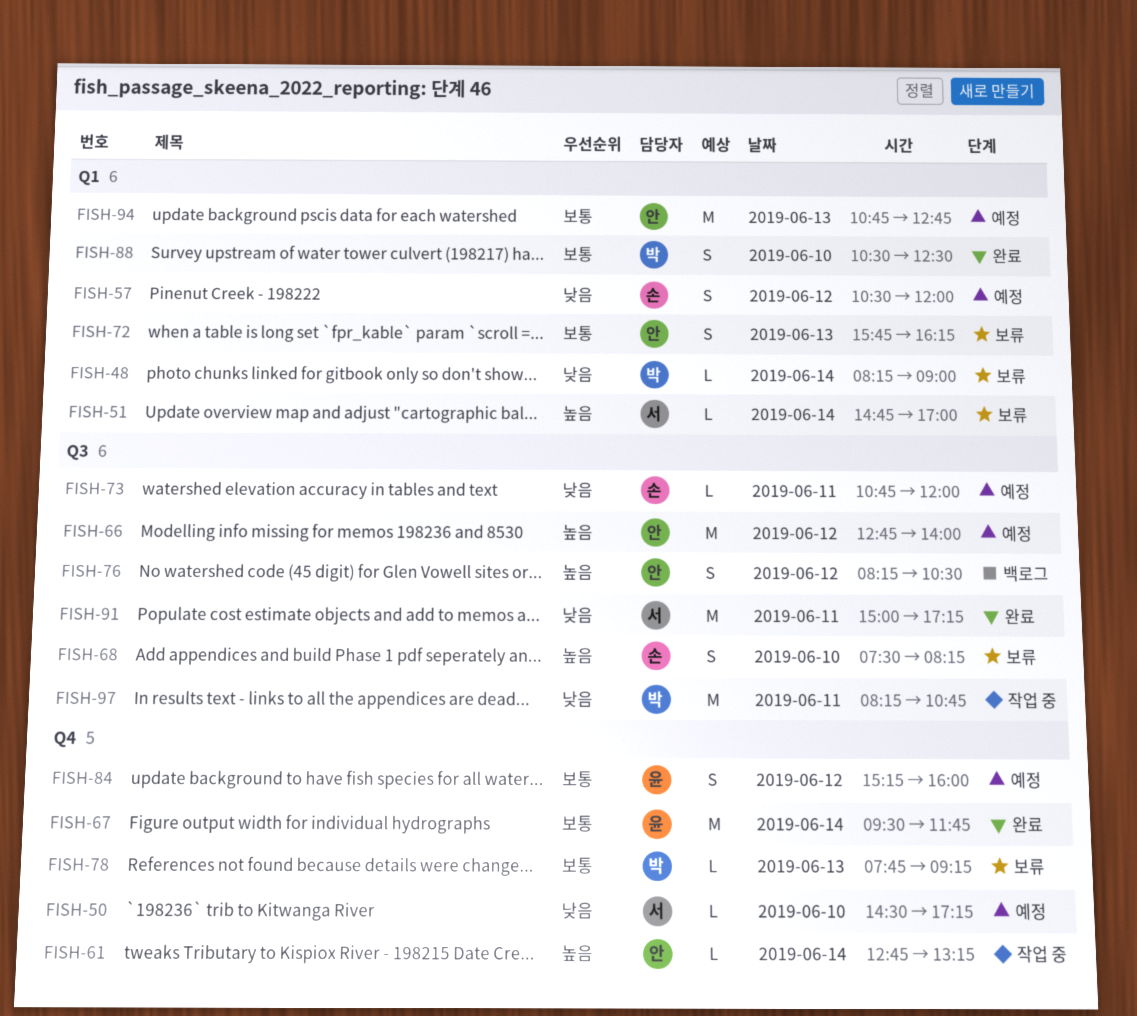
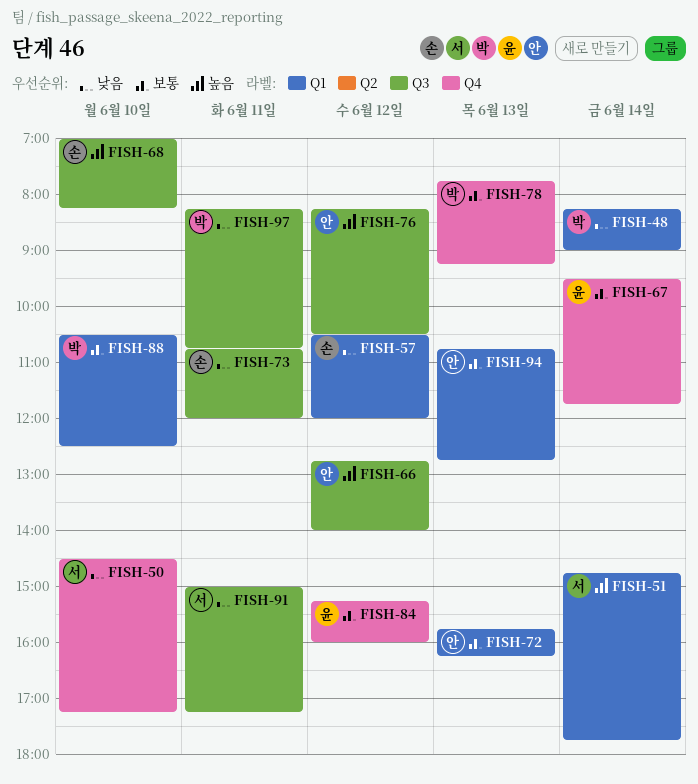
FISH-51, ends: 17:00 -> 17:45
FISH-61: present -> none
FISH-68, begins: 07:30 -> 07:00

